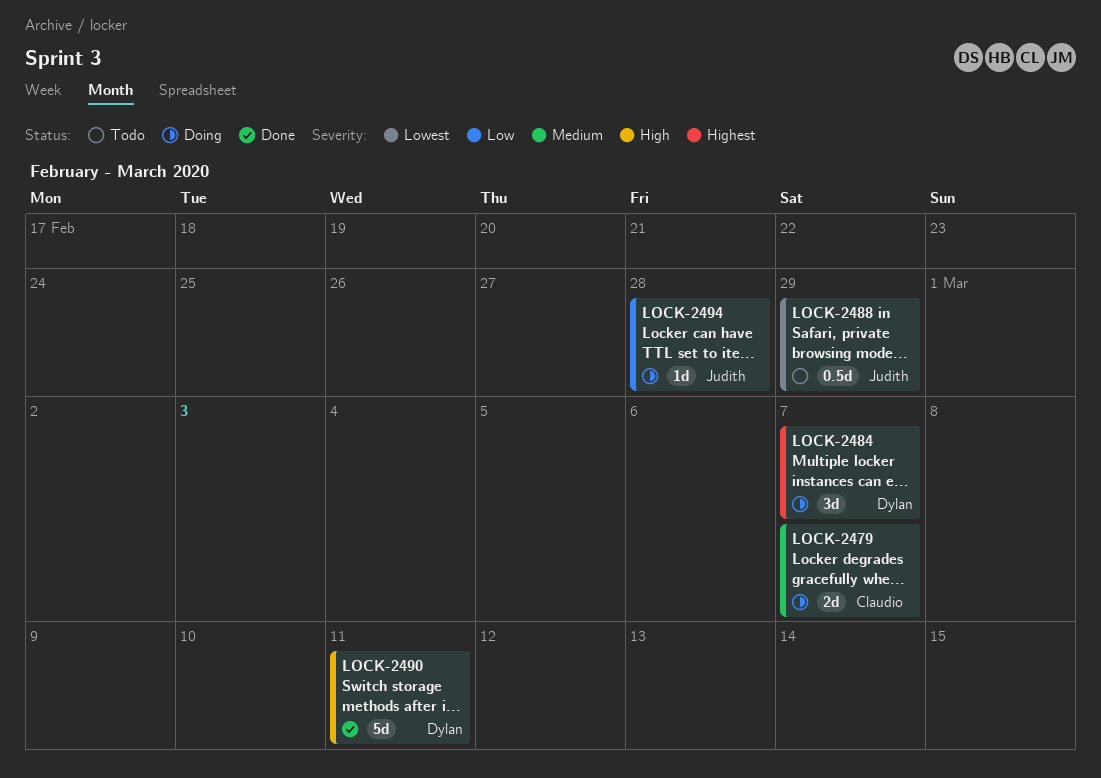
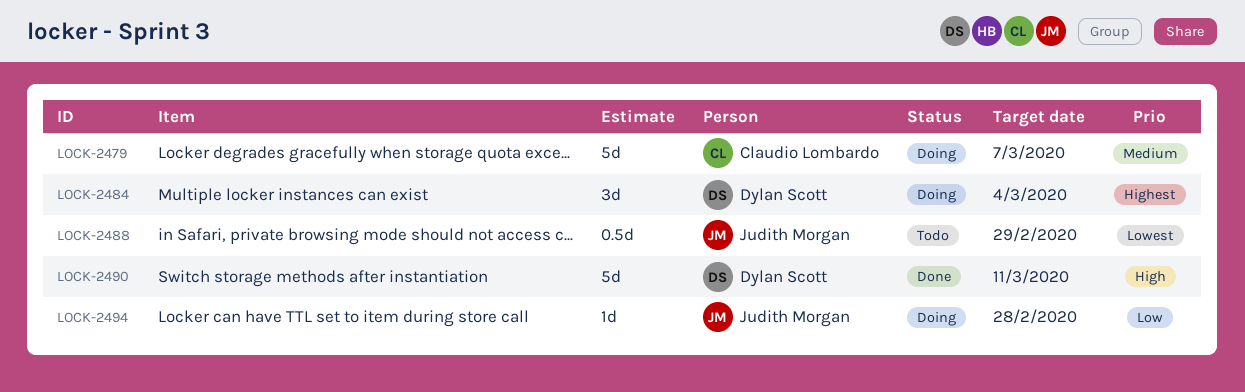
LOCK-2479, estimate: 2d -> 5d
LOCK-2484, due: Mar 7 -> Mar 4

